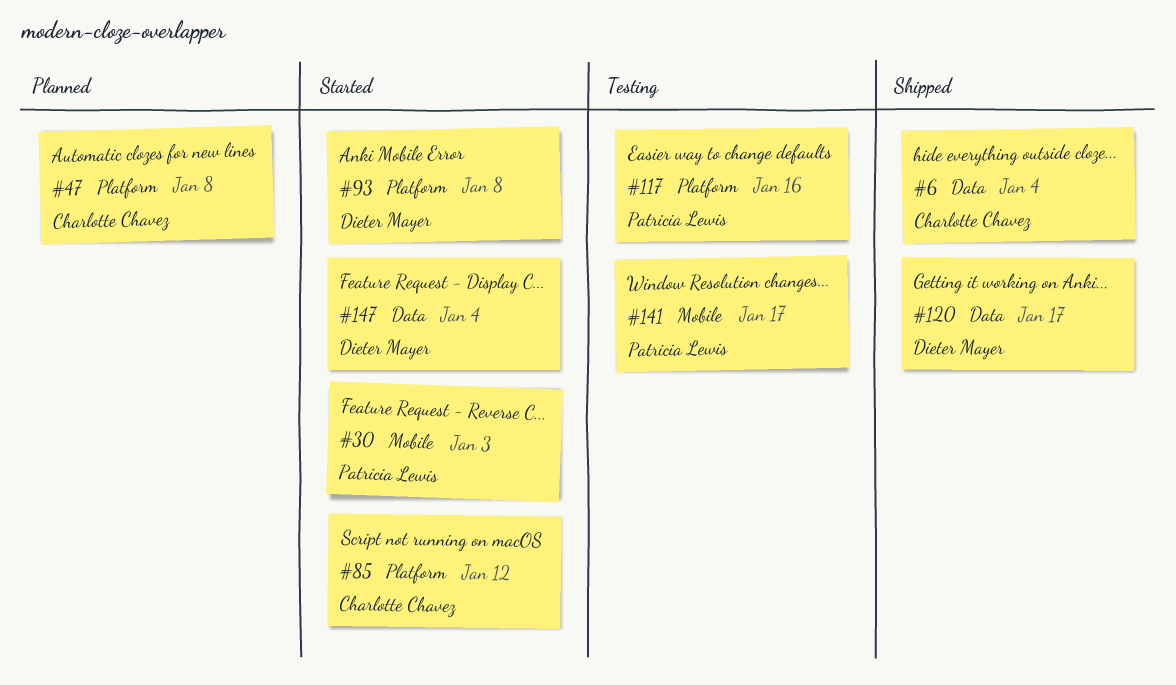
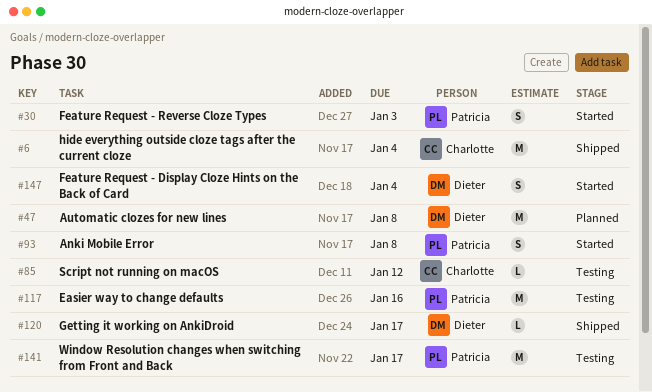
#47, owner: Charlotte Chavez -> Dieter Mayer
#85, status: Started -> Testing
#93, owner: Dieter Mayer -> Patricia Lewis

